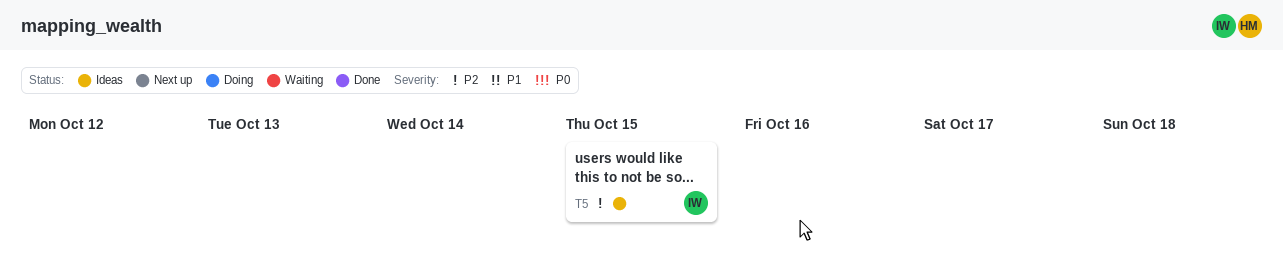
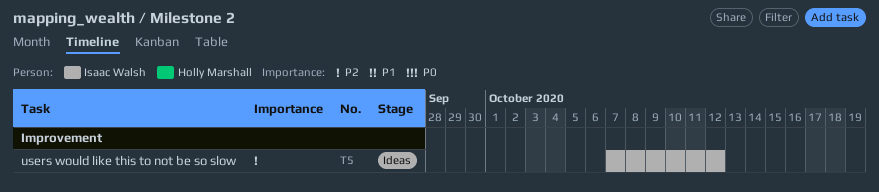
T5, due: Oct 15 -> Oct 12

